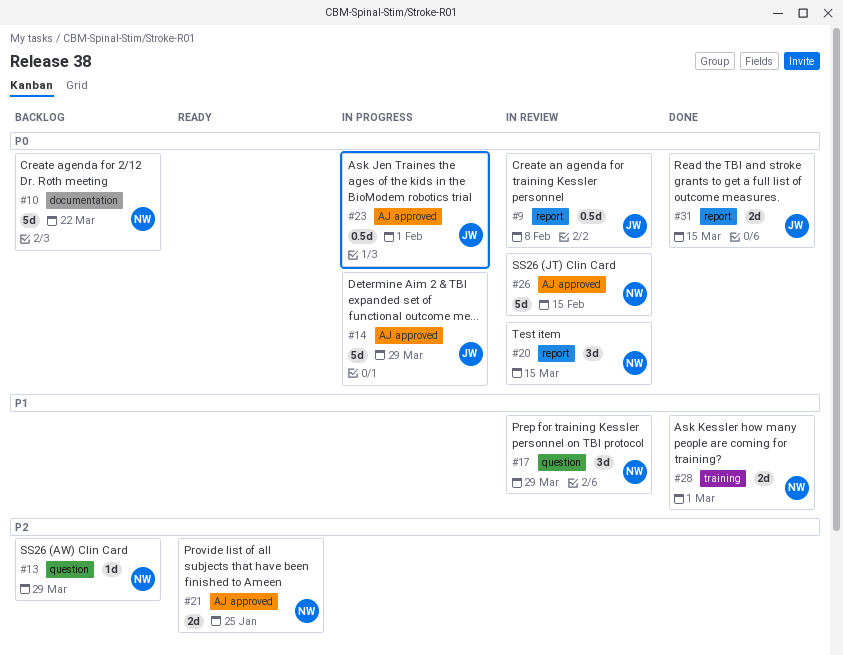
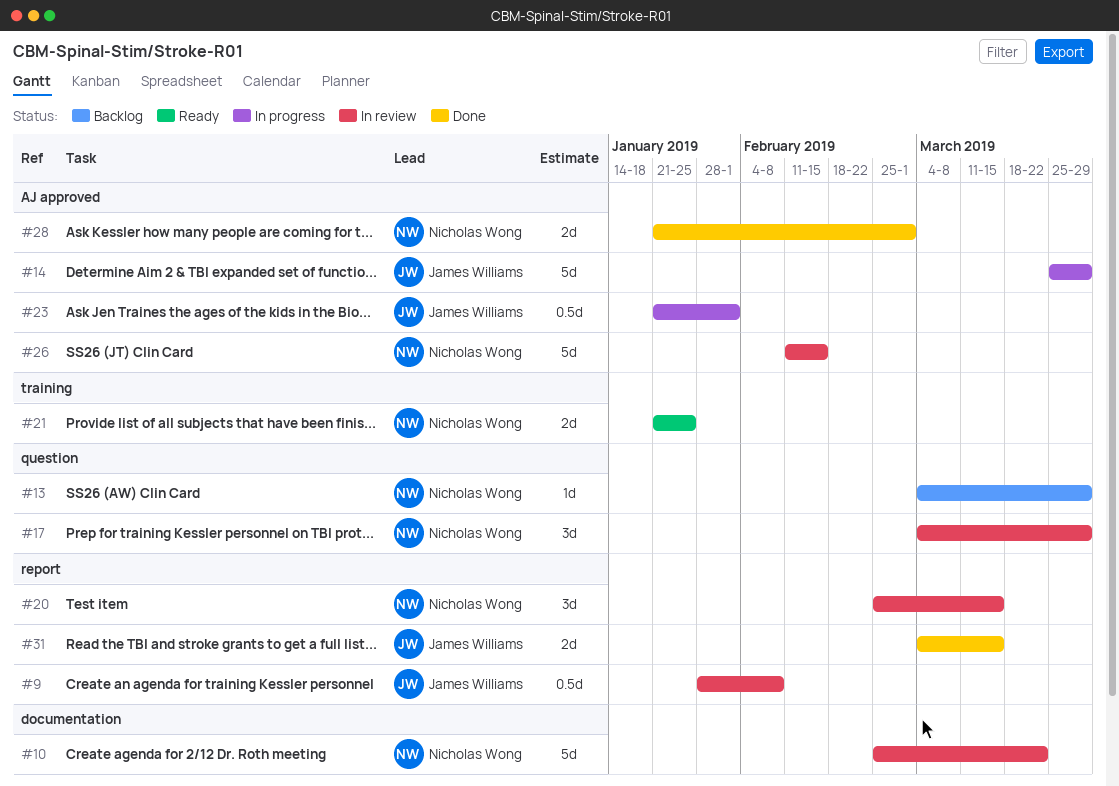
#10, status: Backlog -> In review
#21, label: AJ approved -> training
#28, label: training -> AJ approved

